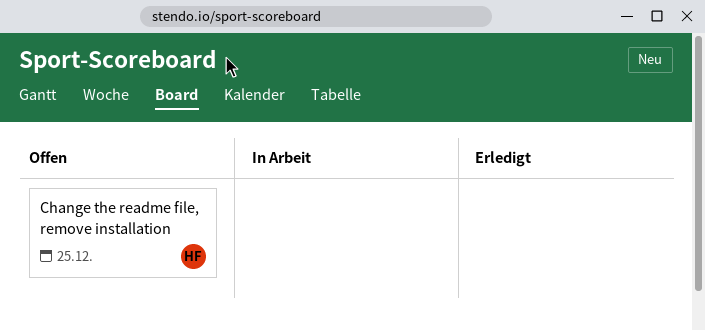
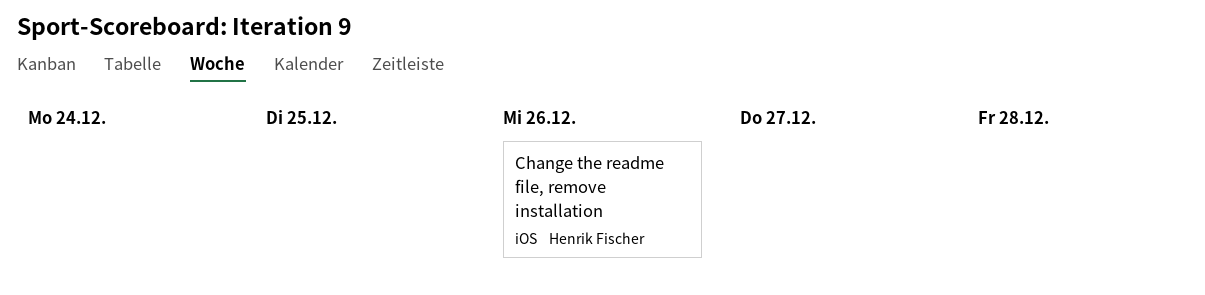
Change the readme file, remove installation, due: Dec 25 -> Dec 26

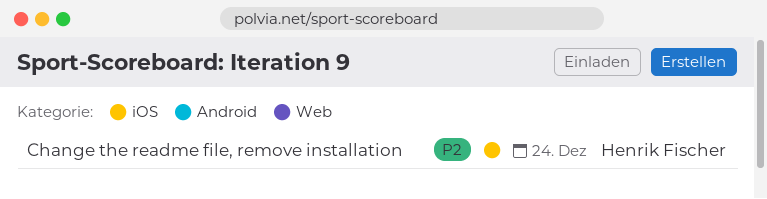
Change the readme file, remove installation, due: Dec 26 -> Dec 24

